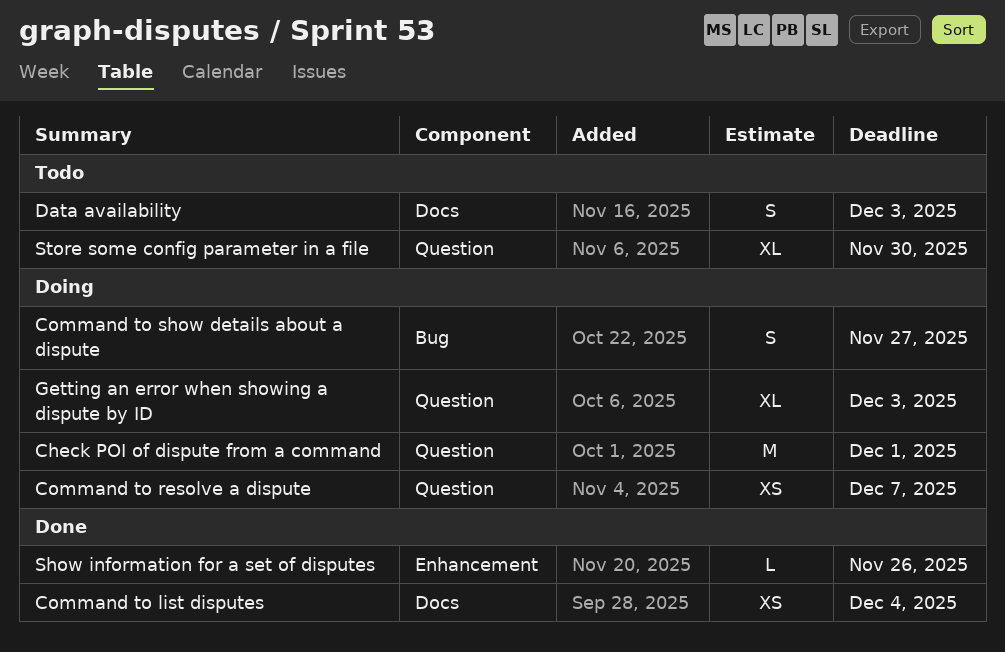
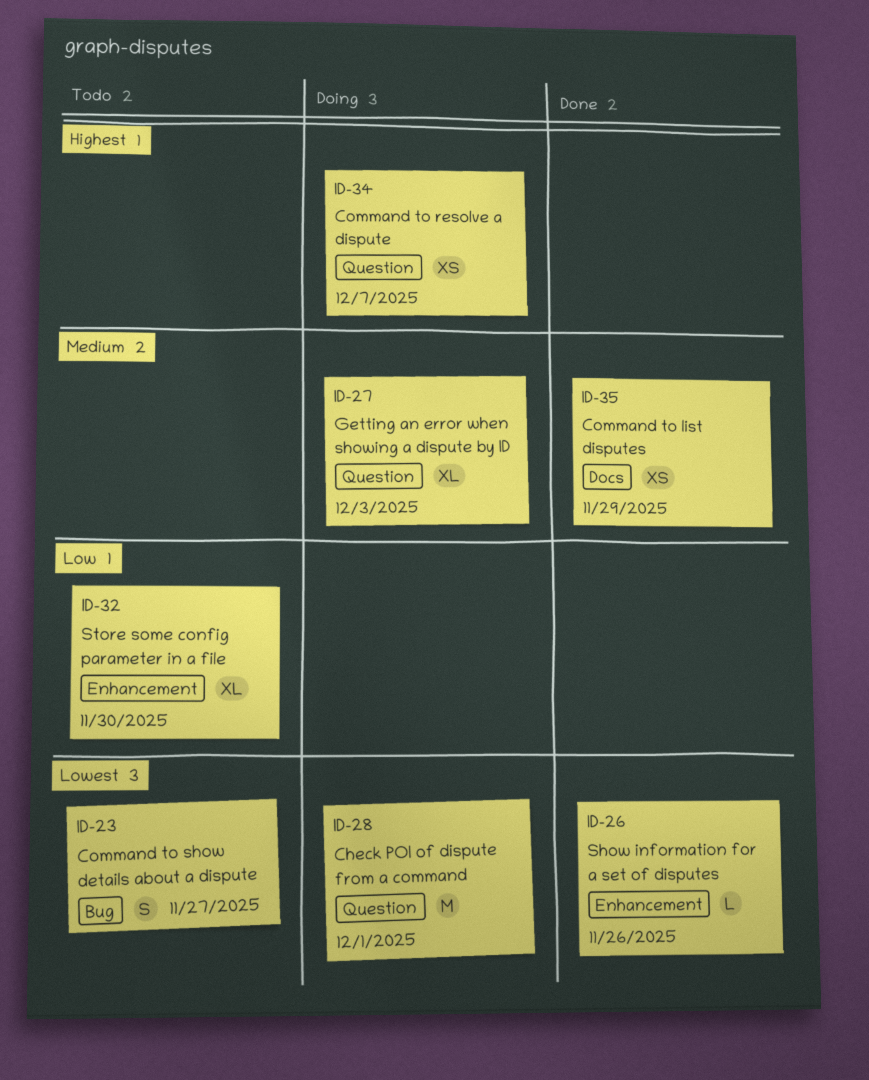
Command to list disputes, due: Dec 4 -> Nov 29
Command to show details about a dispute, status: Doing -> Todo
Data availability: present -> none
Store some config parameter in a file, label: Question -> Enhancement

